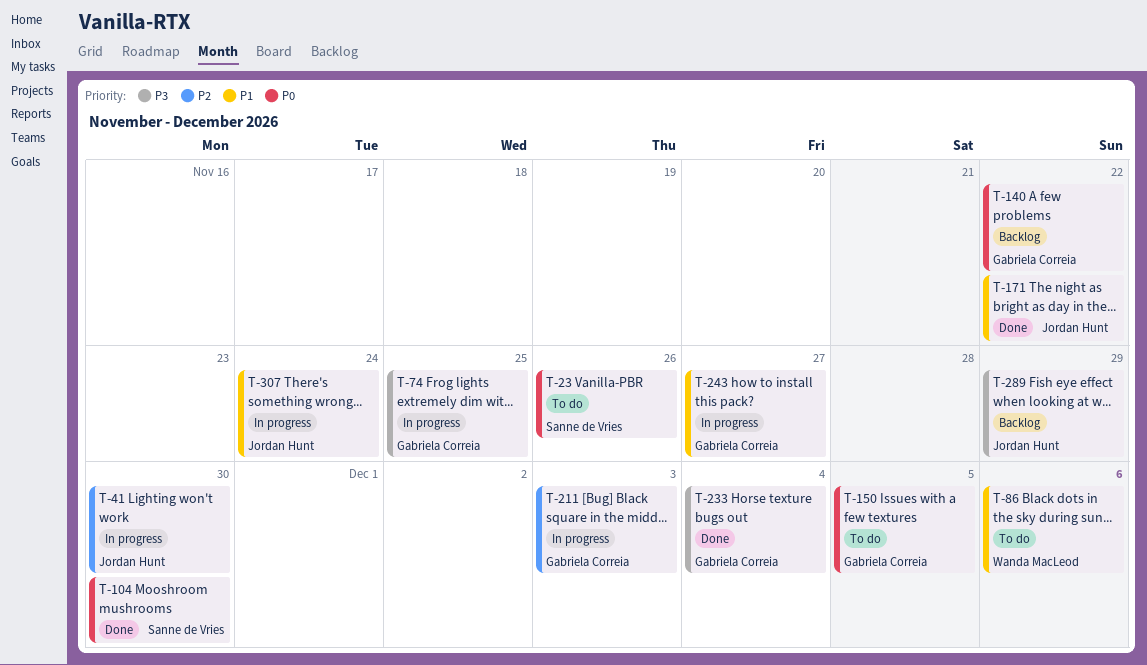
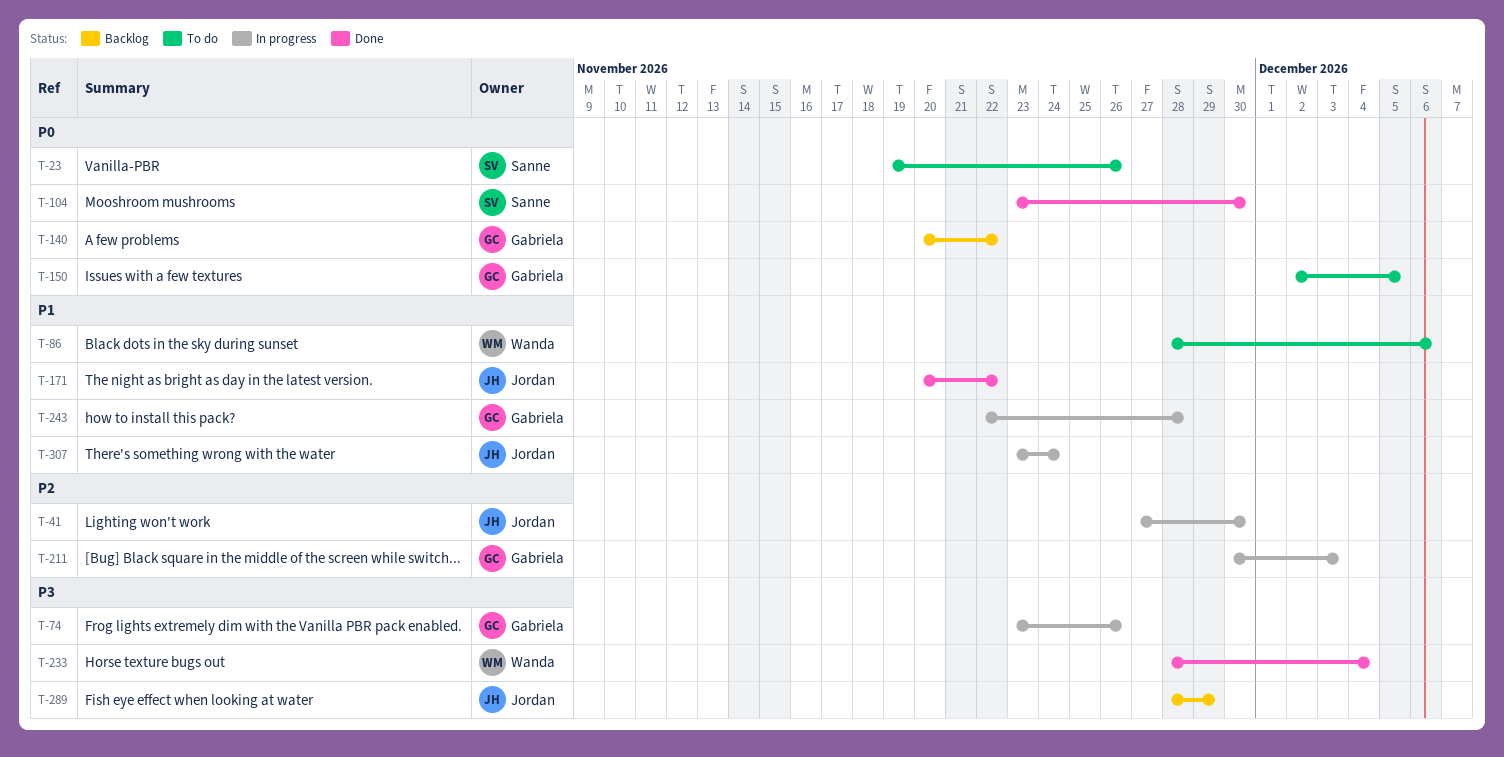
T-74, due: Nov 25 -> Nov 26
T-233, owner: Gabriela Correia -> Wanda MacLeod
T-243, due: Nov 27 -> Nov 28

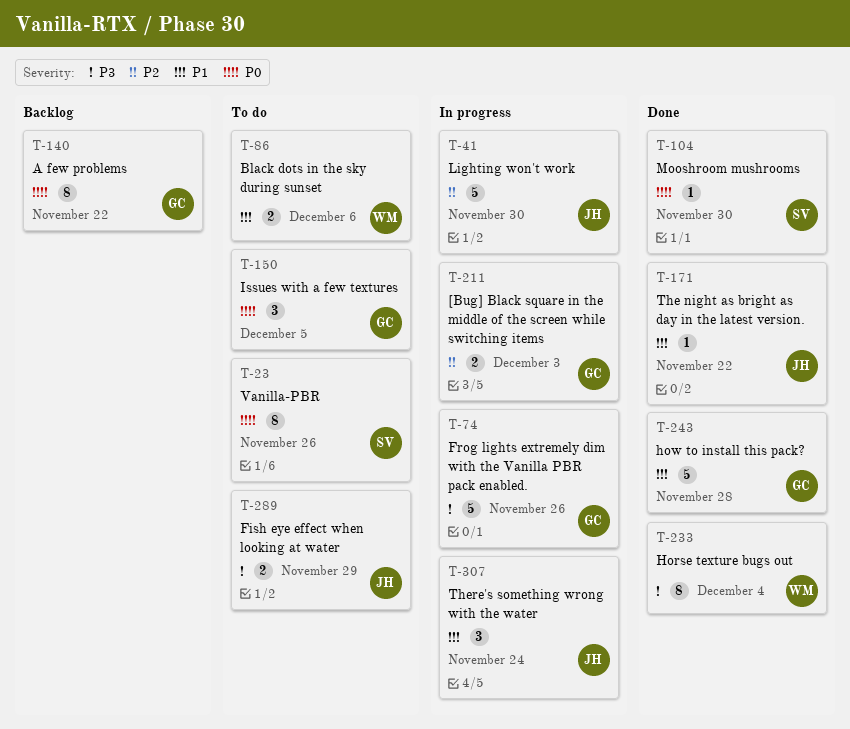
T-243, status: In progress -> Done
T-289, status: Backlog -> To do

